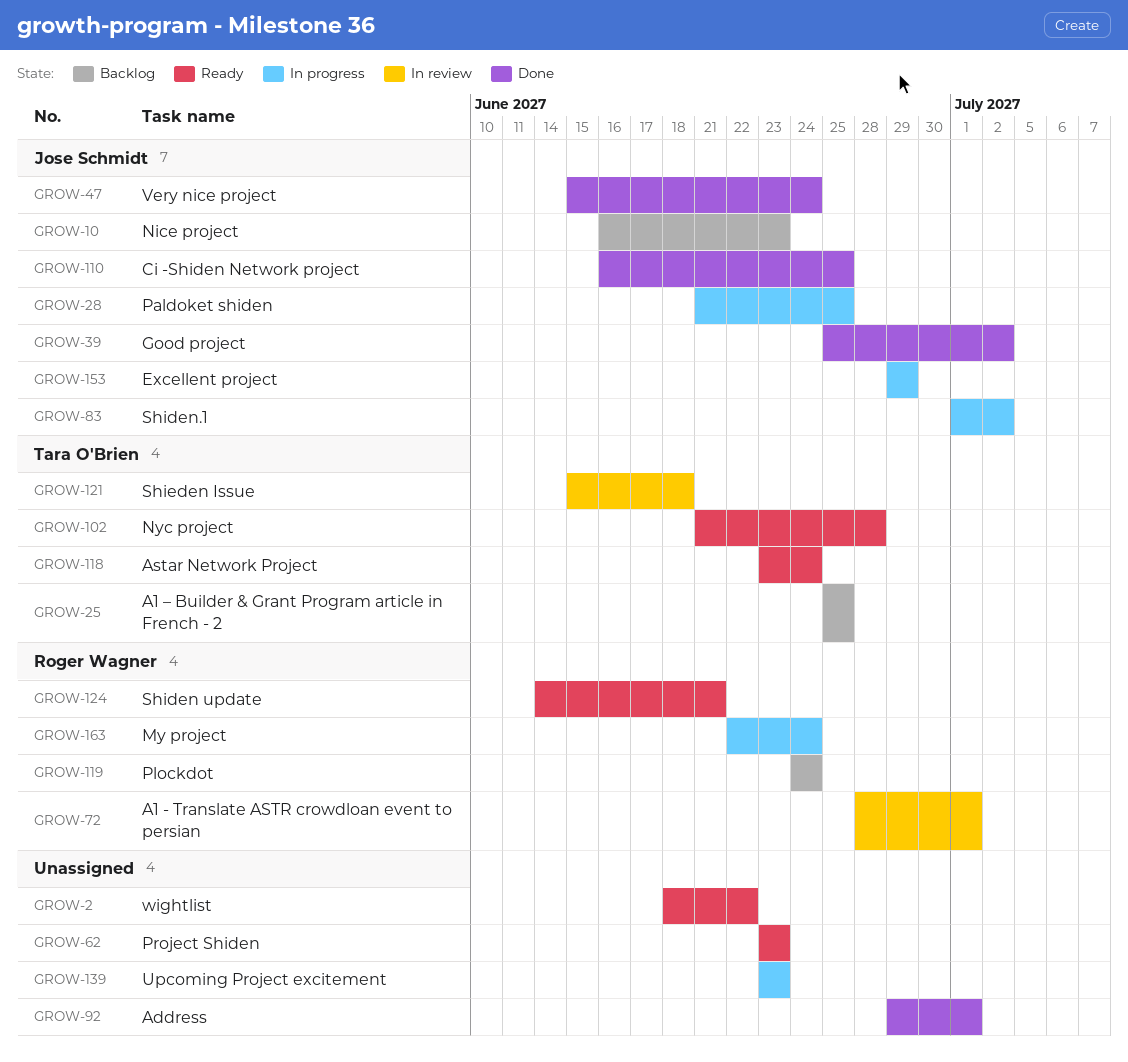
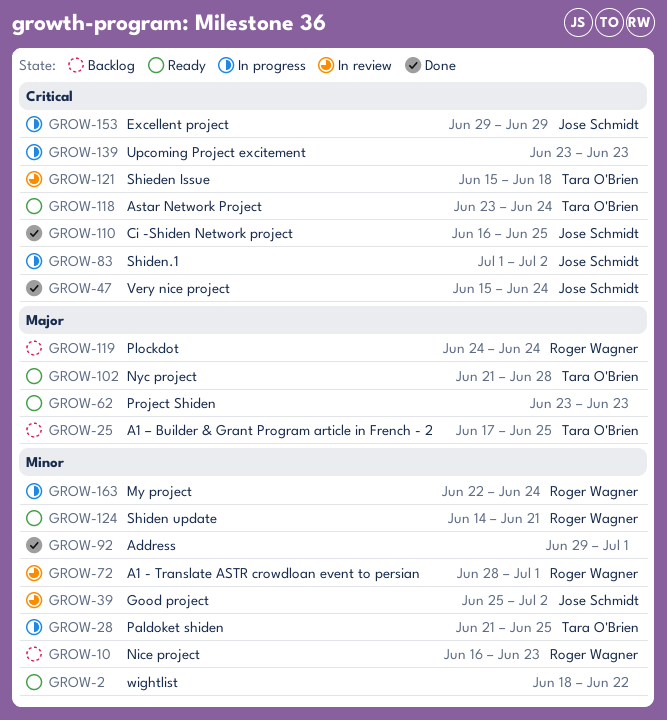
GROW-10, owner: Jose Schmidt -> Roger Wagner
GROW-25, start: Jun 25 -> Jun 17
GROW-28, owner: Jose Schmidt -> Tara O'Brien
GROW-39, status: Done -> In review

